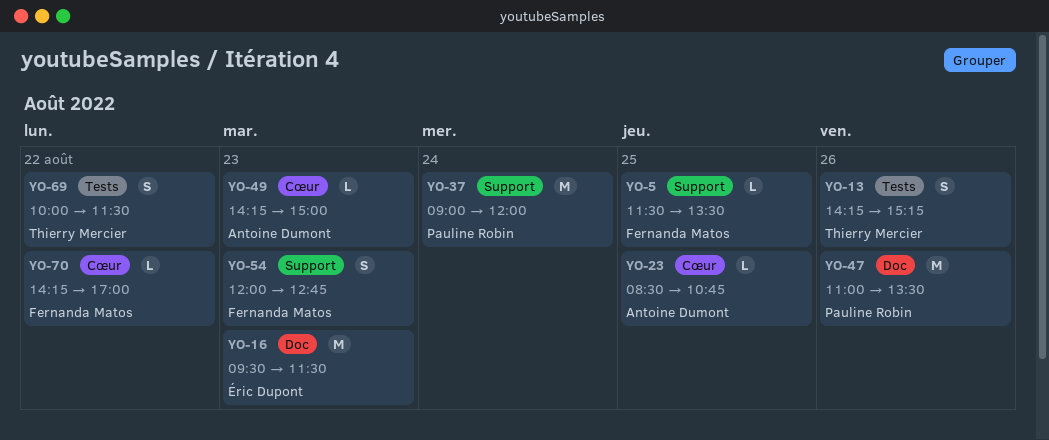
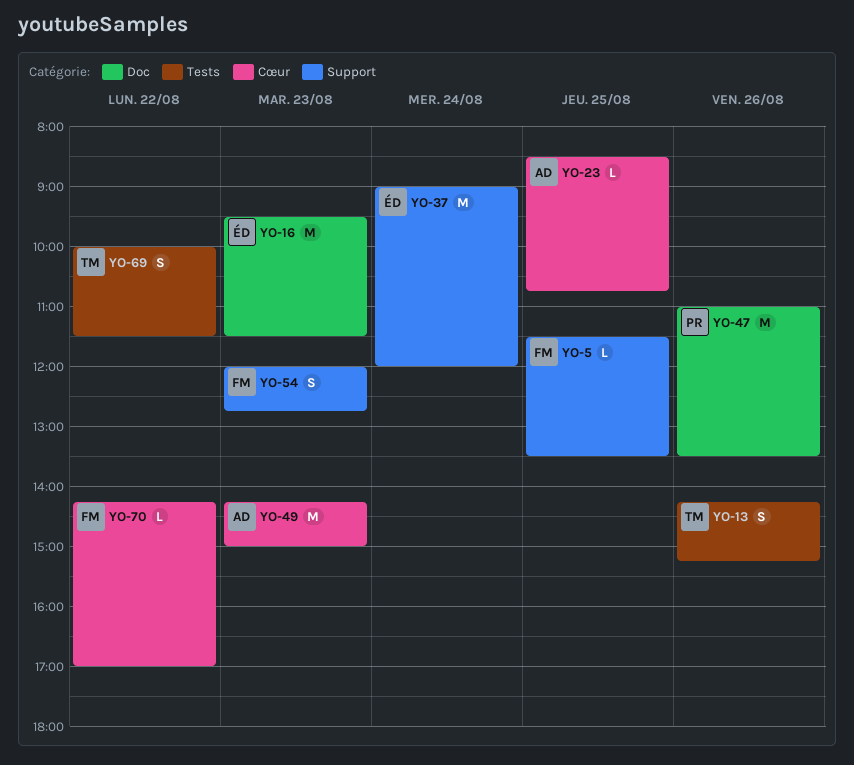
YO-37, owner: Pauline Robin -> Éric Dupont
YO-49, estimate: L -> M

